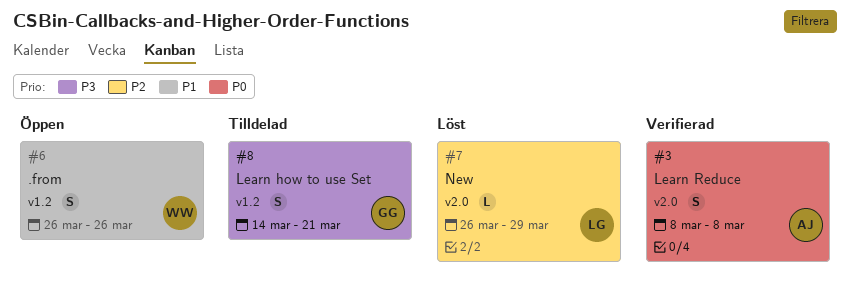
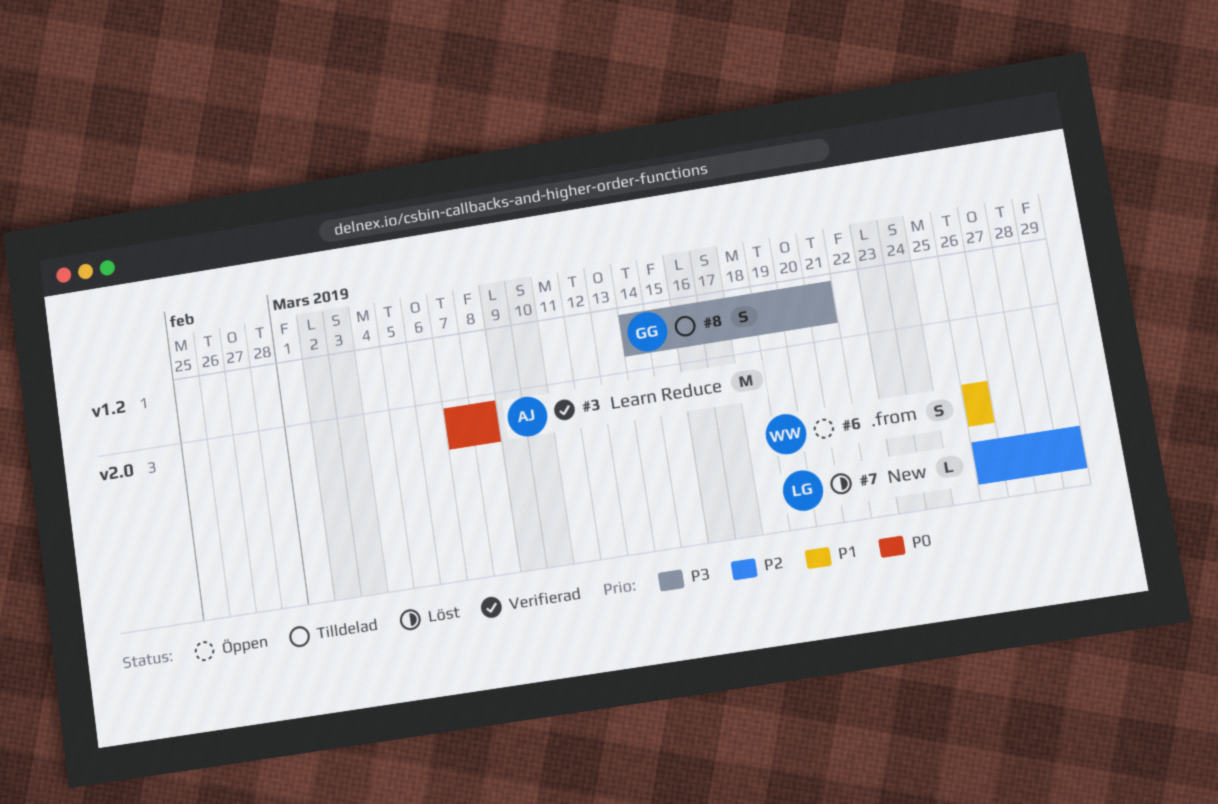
#3, estimate: S -> M
#3, start: Mar 8 -> Mar 7
#6, label: v1.2 -> v2.0

